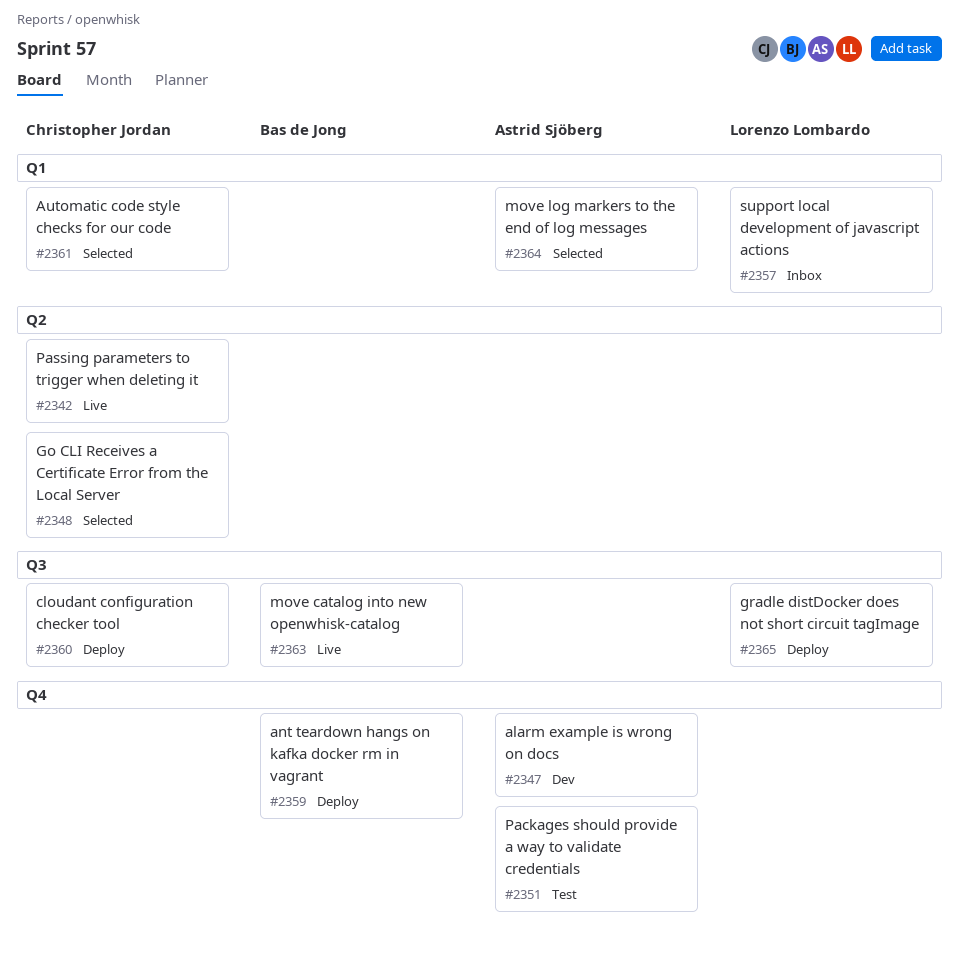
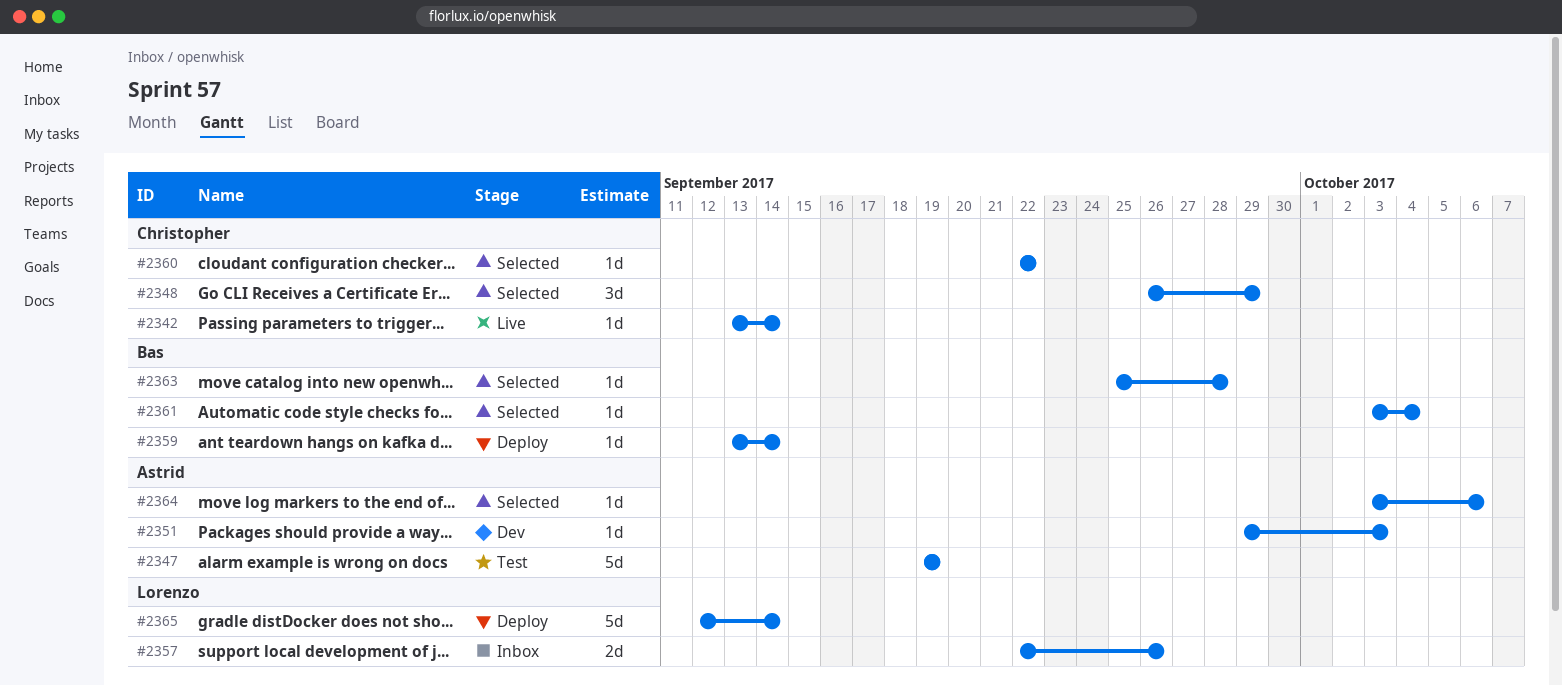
#2347, status: Dev -> Test
#2351, status: Test -> Dev
#2360, status: Deploy -> Selected
#2361, owner: Christopher Jordan -> Bas de Jong
#2363, status: Live -> Selected

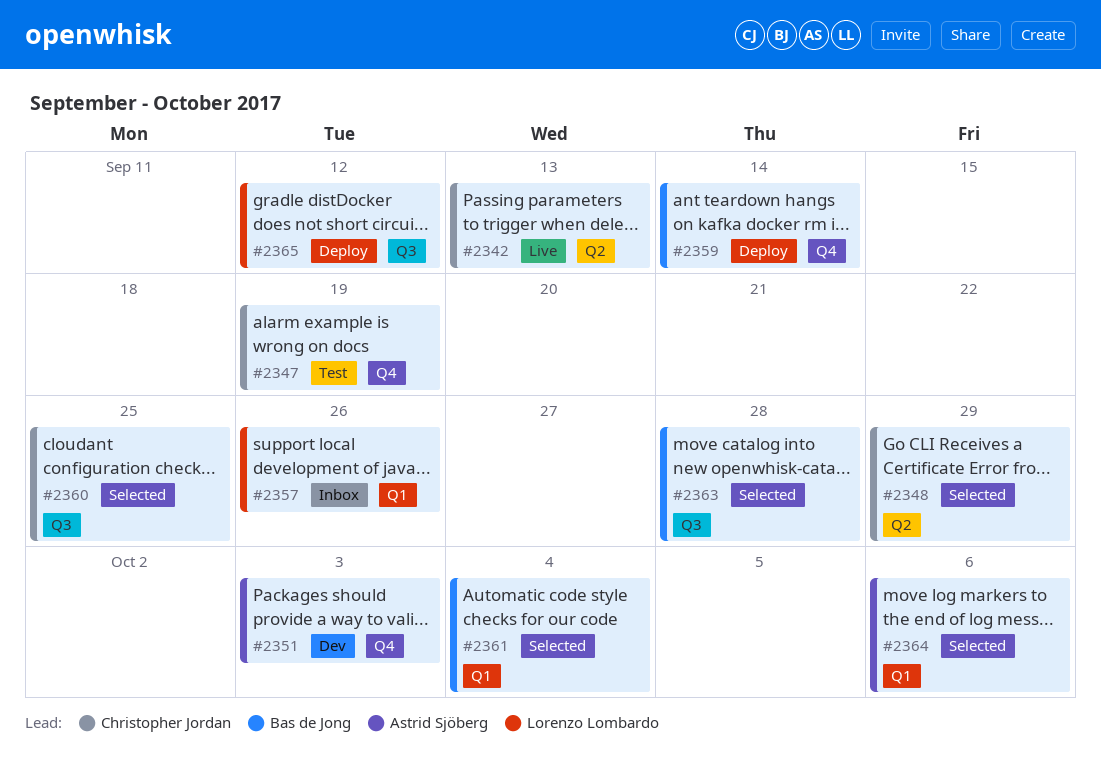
#2342, due: Sep 14 -> Sep 13
#2347, owner: Astrid Sjöberg -> Christopher Jordan
#2360, due: Sep 22 -> Sep 25
#2365, due: Sep 14 -> Sep 12

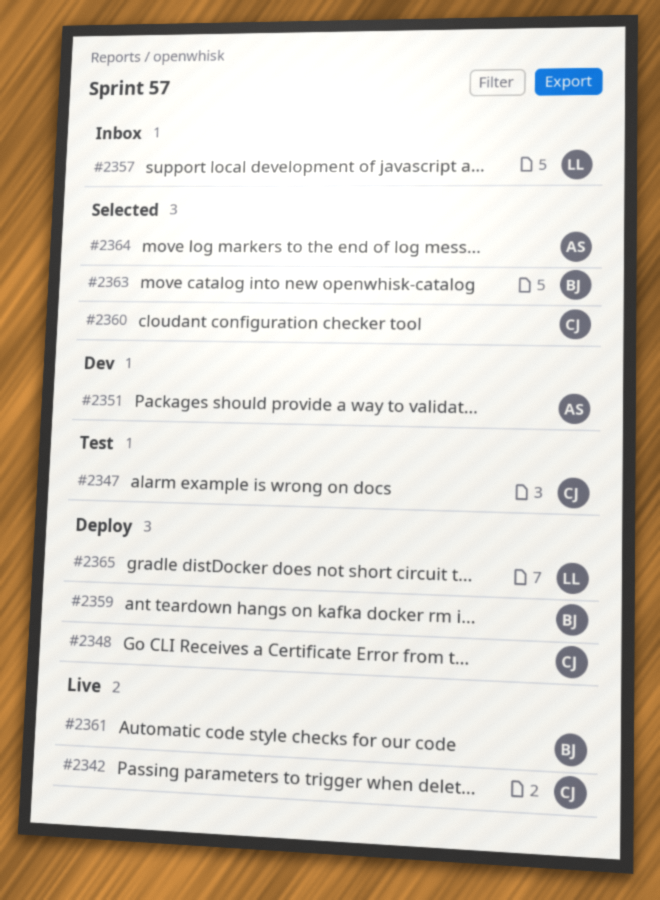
#2348, status: Selected -> Deploy
#2361, status: Selected -> Live

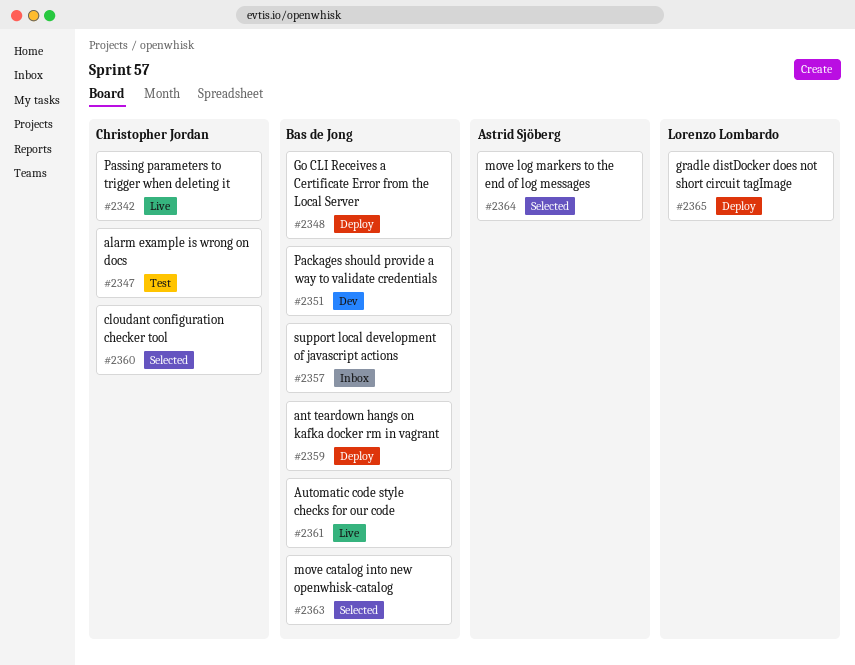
#2348, owner: Christopher Jordan -> Bas de Jong
#2351, owner: Astrid Sjöberg -> Bas de Jong
#2357, owner: Lorenzo Lombardo -> Bas de Jong

